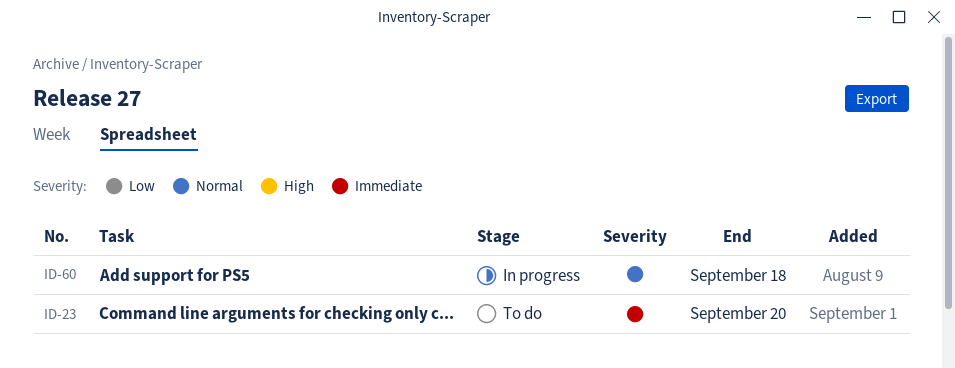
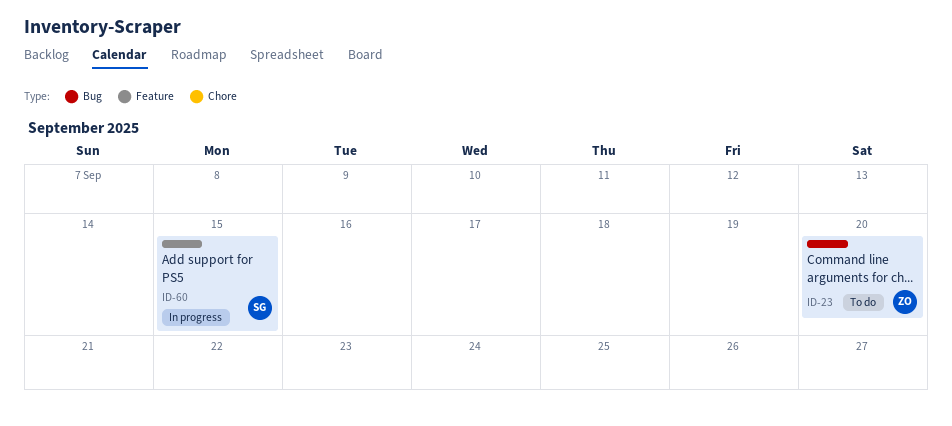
ID-60, due: Sep 18 -> Sep 15

